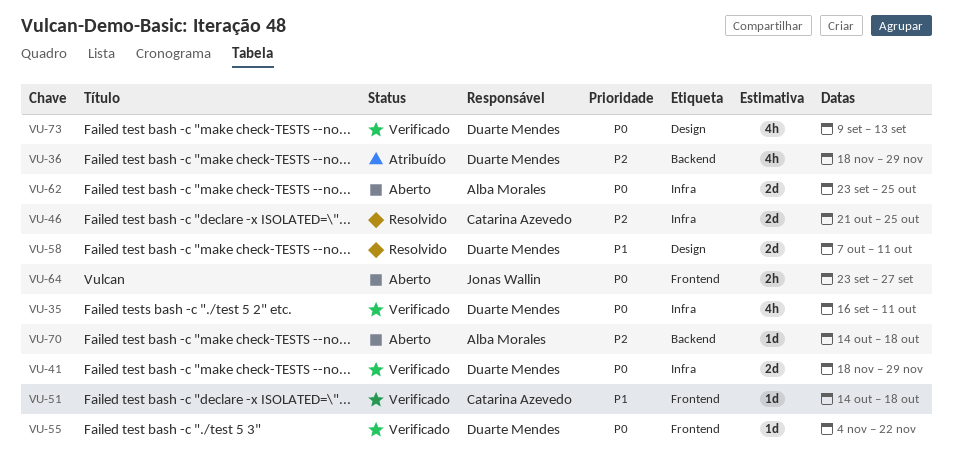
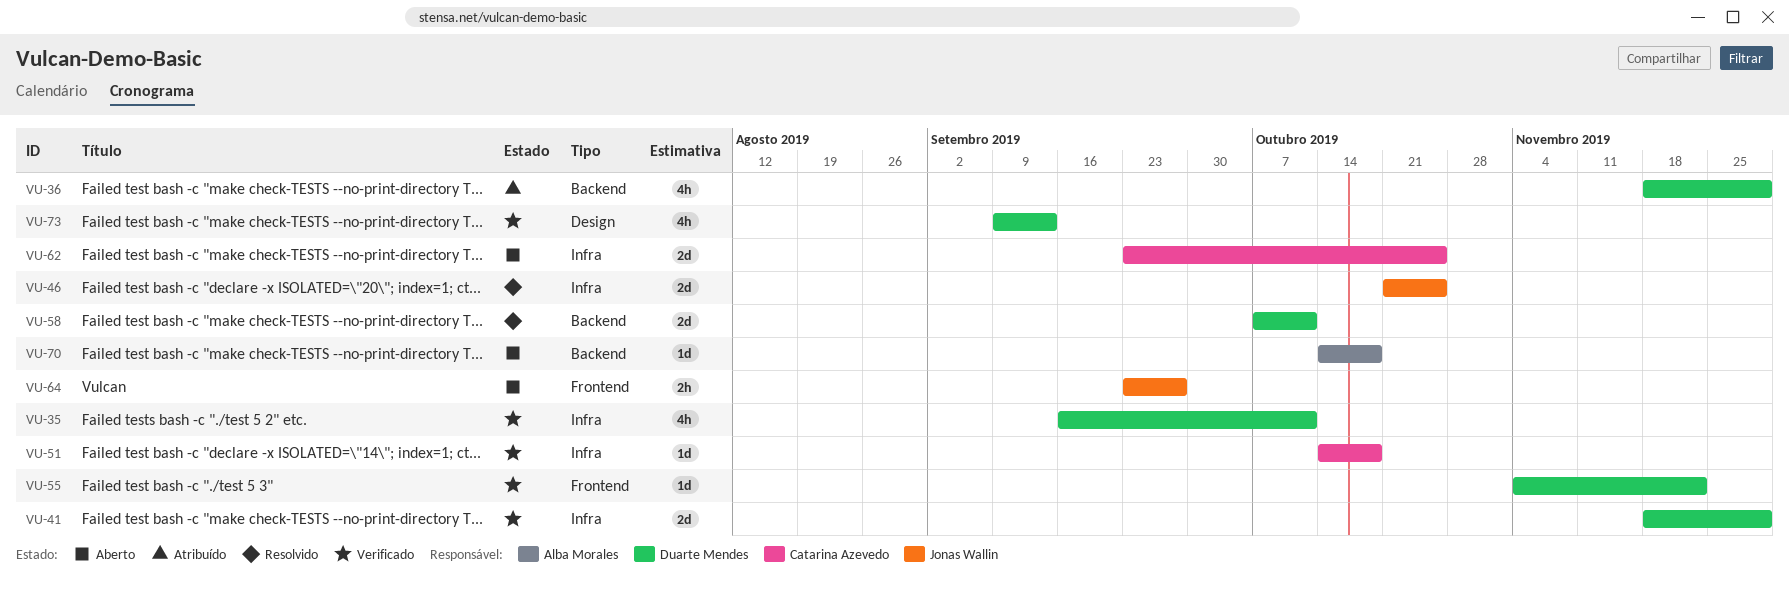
VU-46, owner: Catarina Azevedo -> Jonas Wallin
VU-51, label: Frontend -> Infra
VU-58, label: Design -> Backend
VU-62, owner: Alba Morales -> Catarina Azevedo

